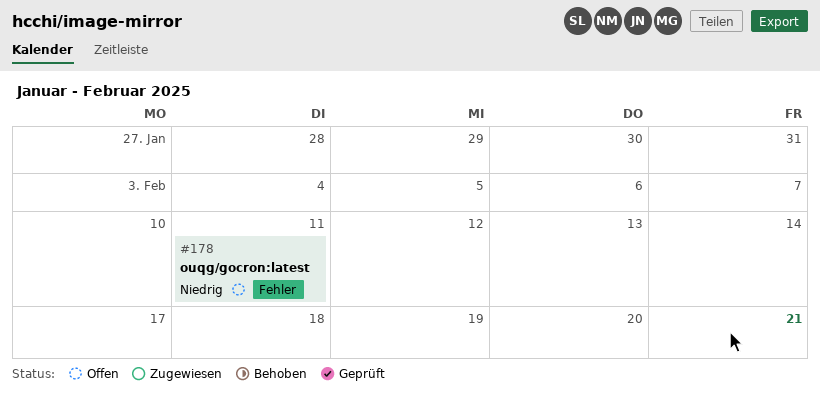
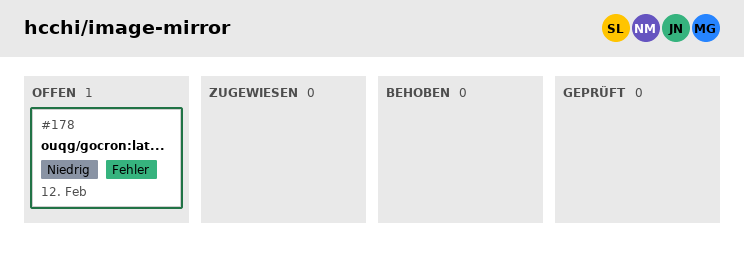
#178, due: Feb 11 -> Feb 12

